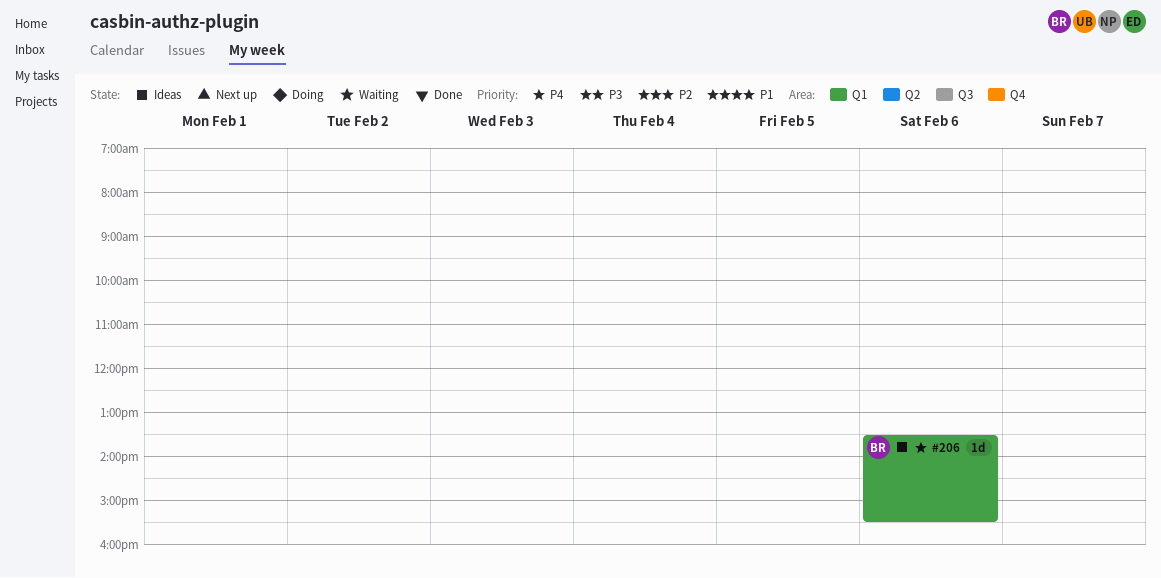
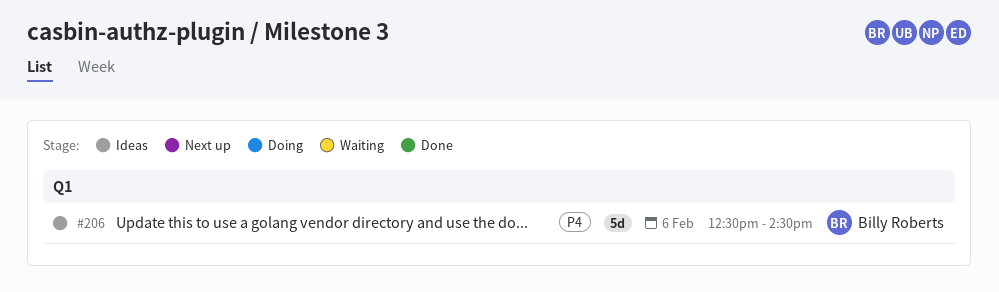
#206, estimate: 1d -> 5d
#206, begins: 13:30 -> 12:30
#206, ends: 15:30 -> 14:30

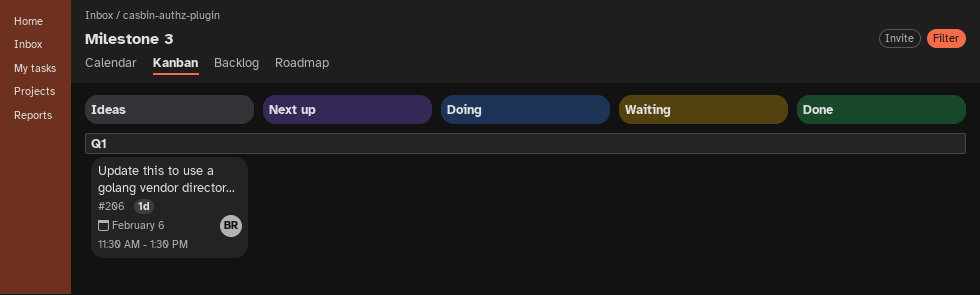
#206, estimate: 5d -> 1d
#206, begins: 12:30 -> 11:30
#206, ends: 14:30 -> 13:30

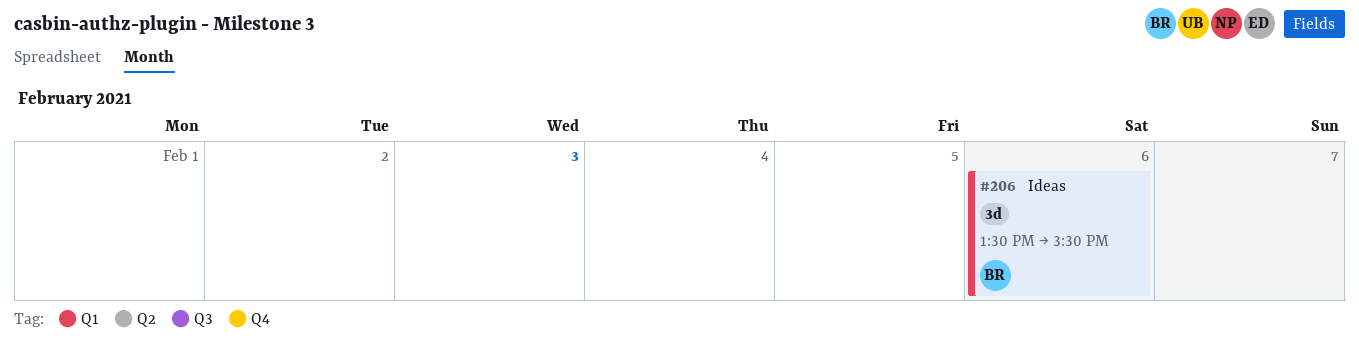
#206, estimate: 1d -> 3d
#206, begins: 11:30 -> 13:30
#206, ends: 13:30 -> 15:30

